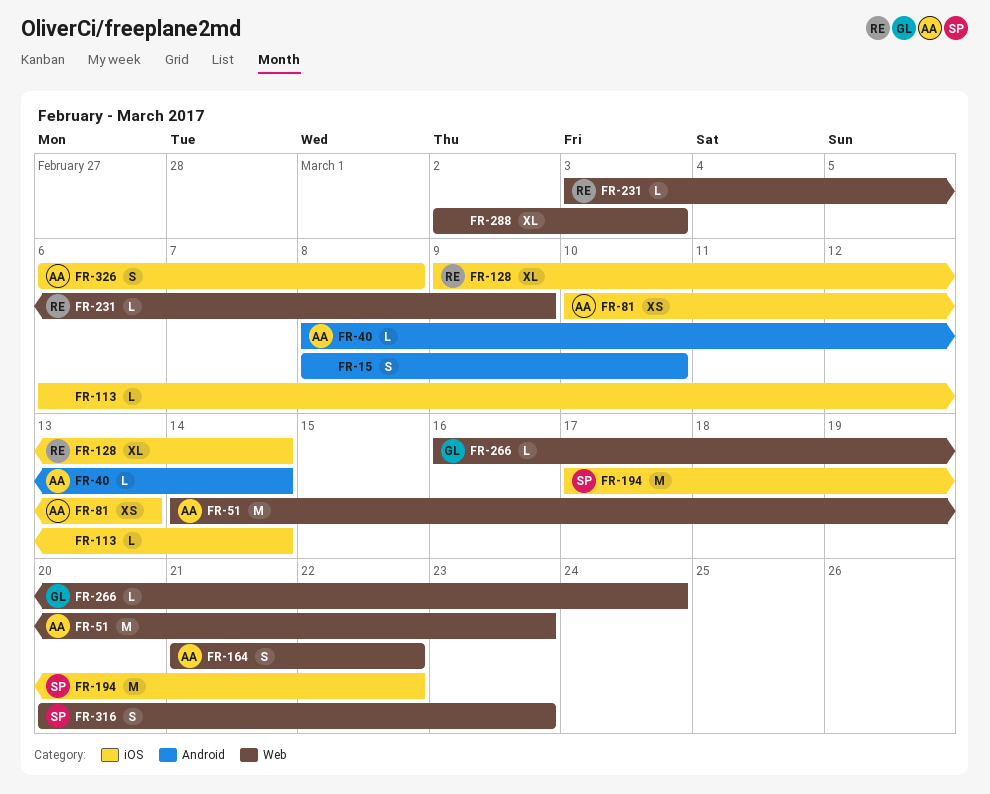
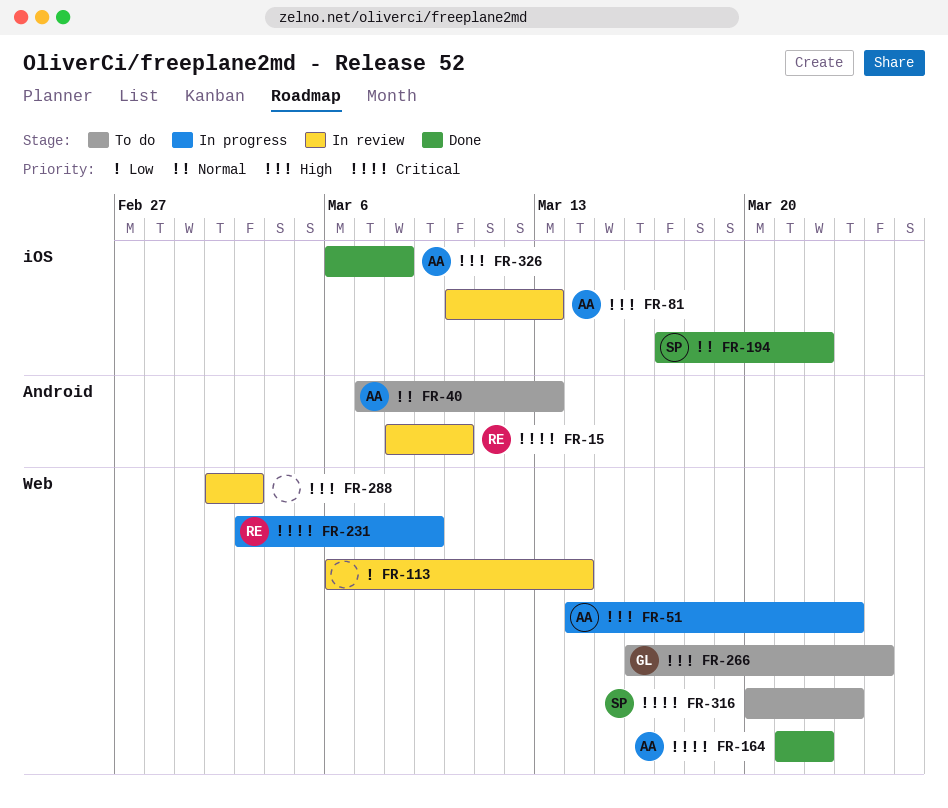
FR-15, owner: none -> RE
FR-40, start: Mar 8 -> Mar 7
FR-40, due: Mar 14 -> Mar 13
FR-113, label: iOS -> Web
FR-128: present -> none

